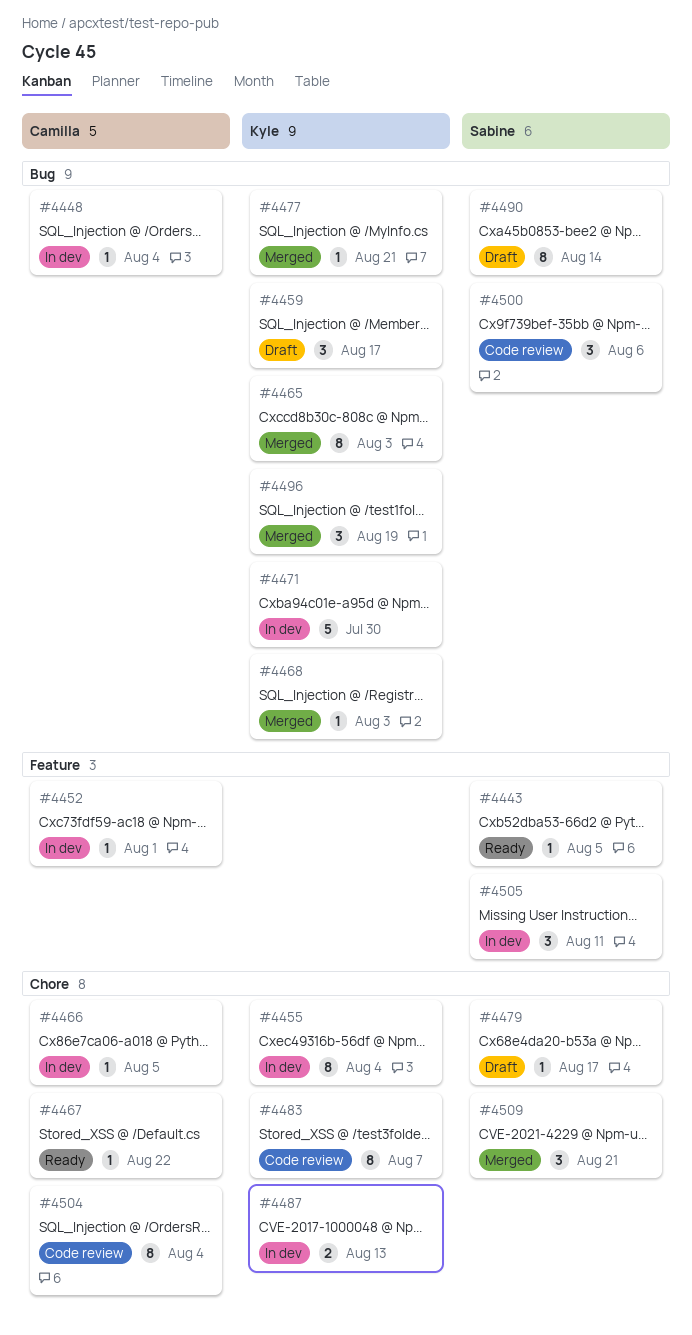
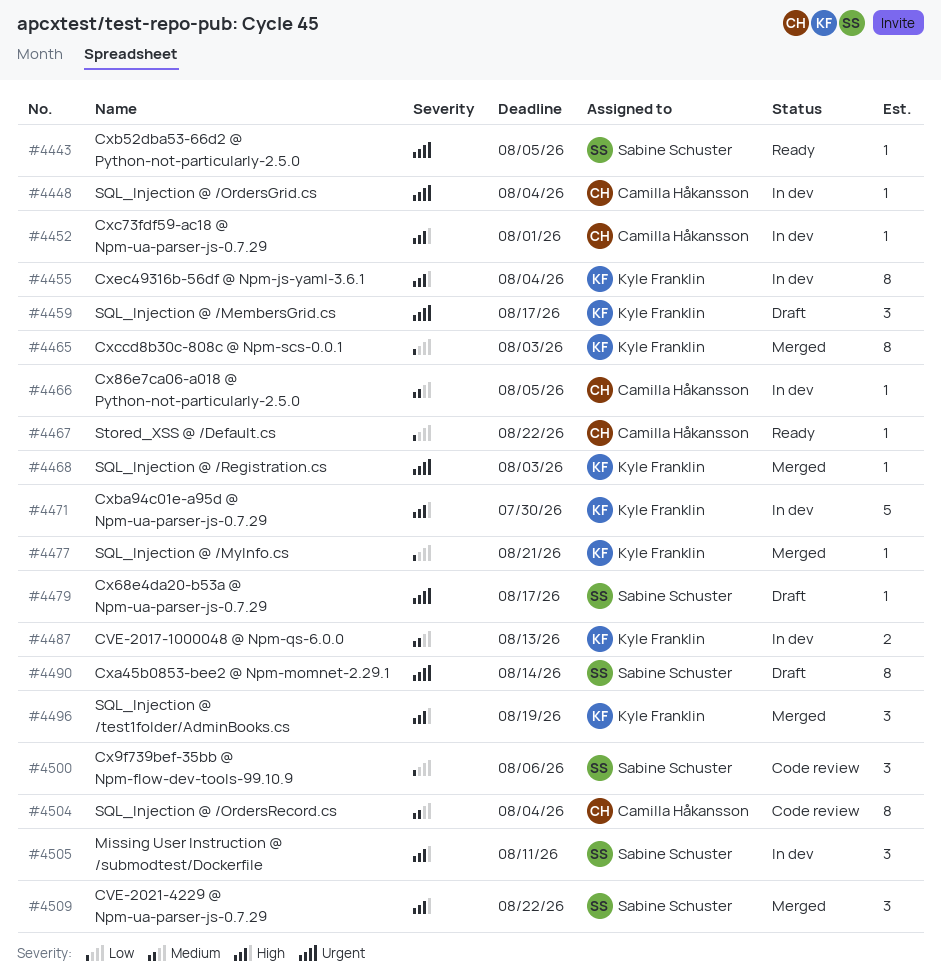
#4483: present -> none
#4509, due: Aug 21 -> Aug 22

